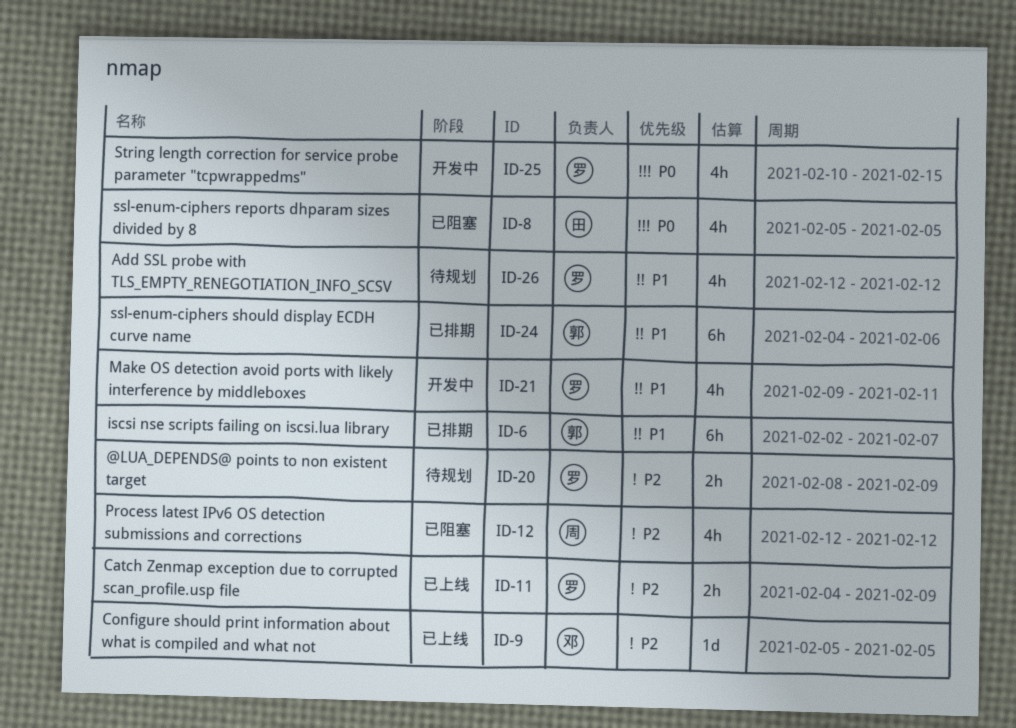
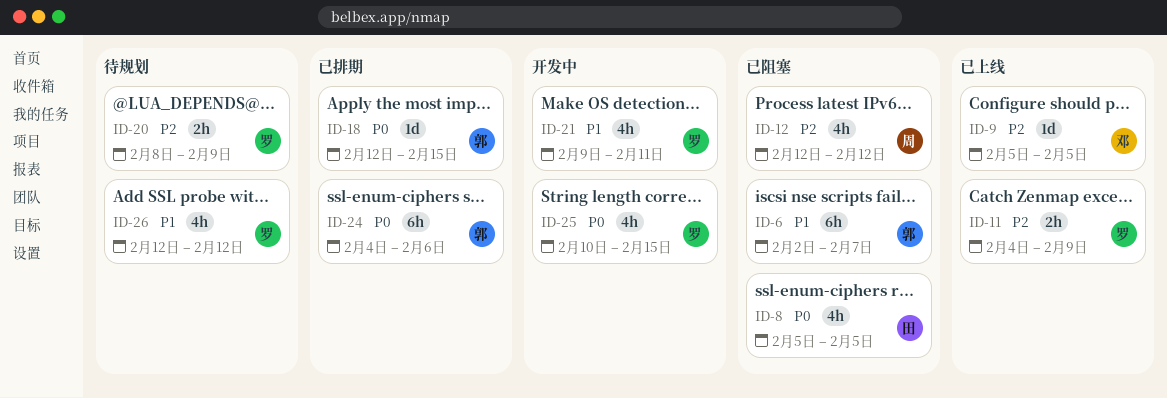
ID-6, status: 已排期 -> 已阻塞
ID-18: none -> present
ID-24, priority: P1 -> P0

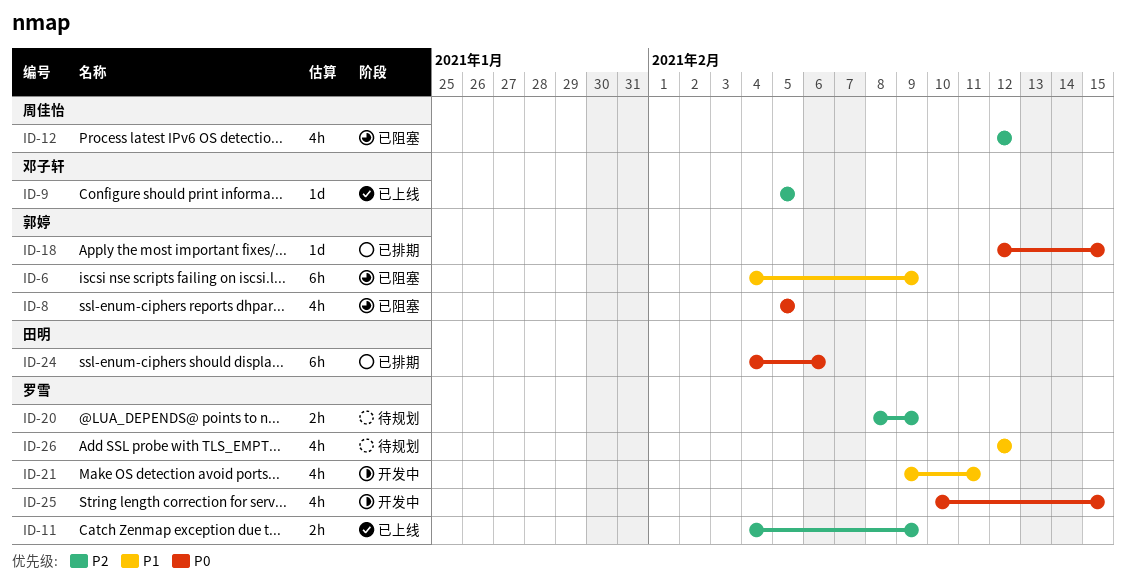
ID-6, start: Feb 2 -> Feb 4
ID-6, due: Feb 7 -> Feb 9
ID-8, owner: 田明 -> 郭婷
ID-24, owner: 郭婷 -> 田明

